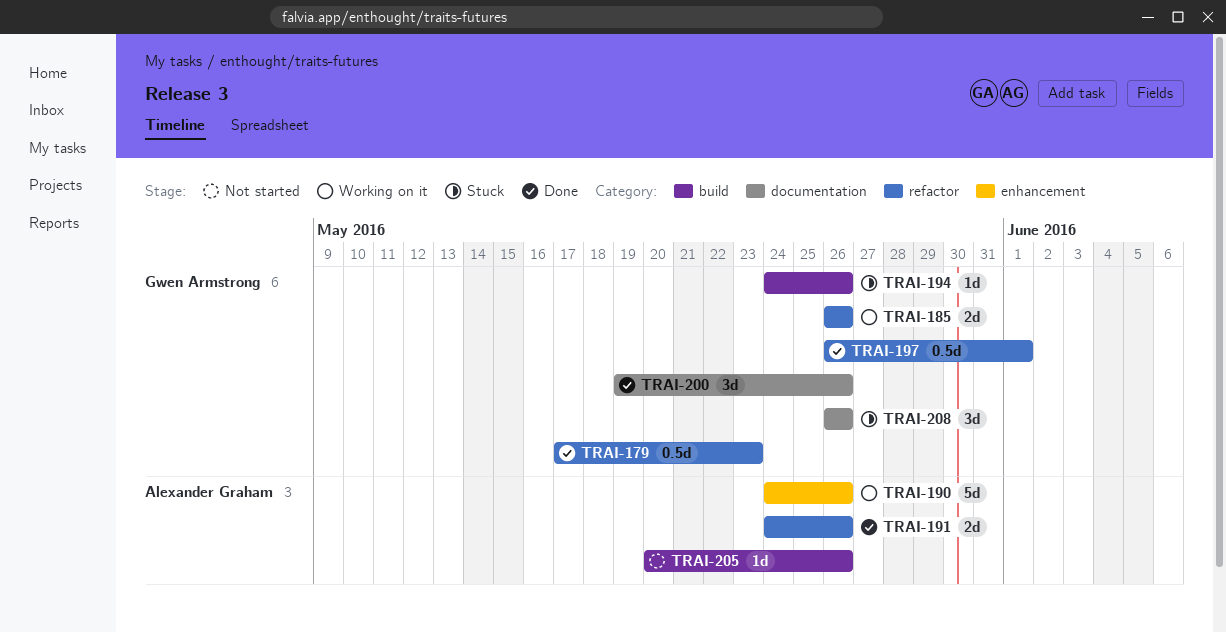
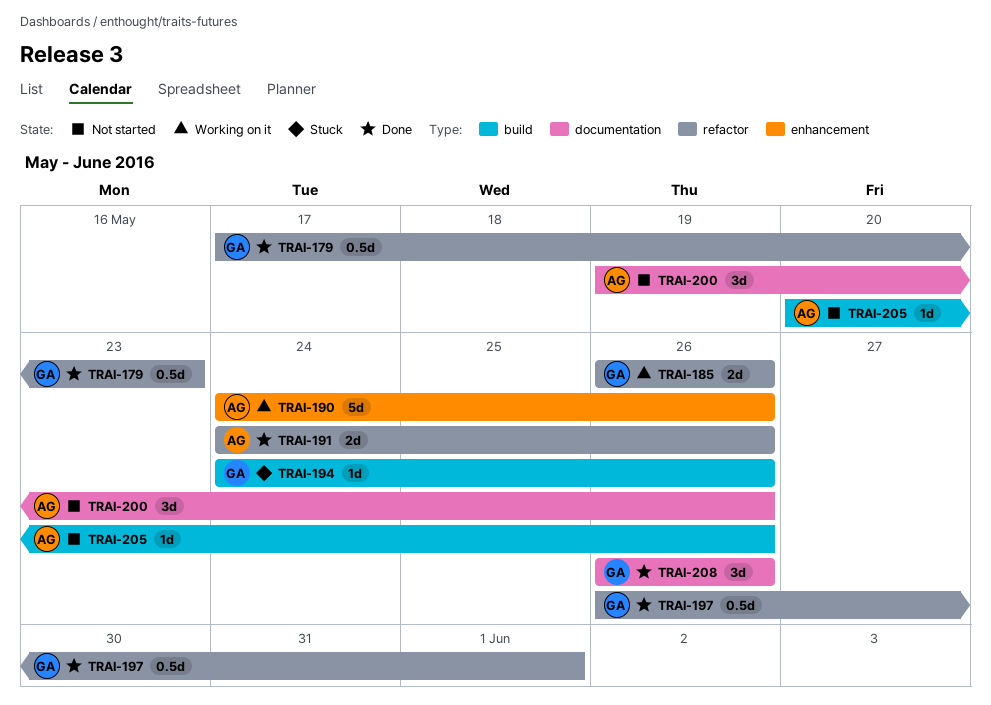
TRAI-200, status: Done -> Not started
TRAI-200, owner: Gwen Armstrong -> Alexander Graham
TRAI-208, status: Stuck -> Done

